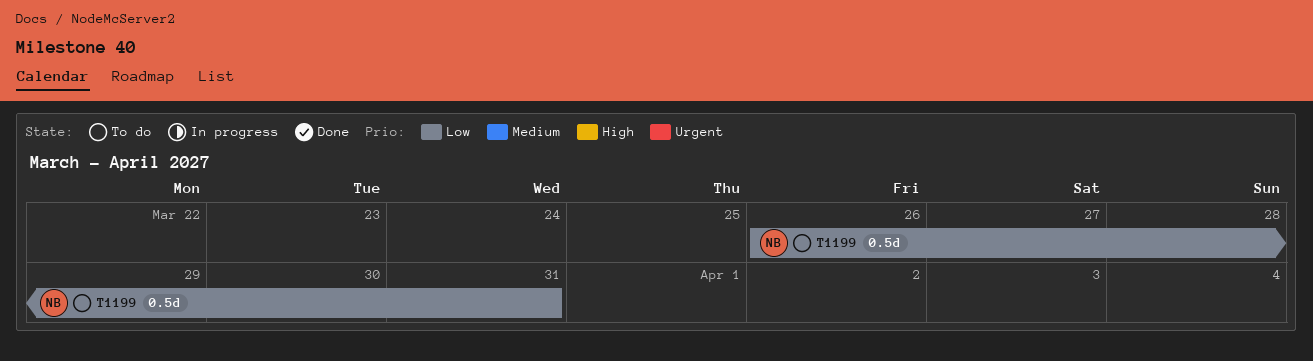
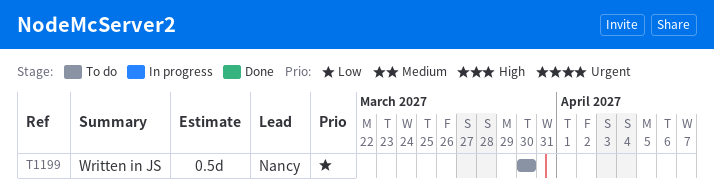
T1199, start: Mar 26 -> Mar 30
T1199, due: Mar 31 -> Mar 30

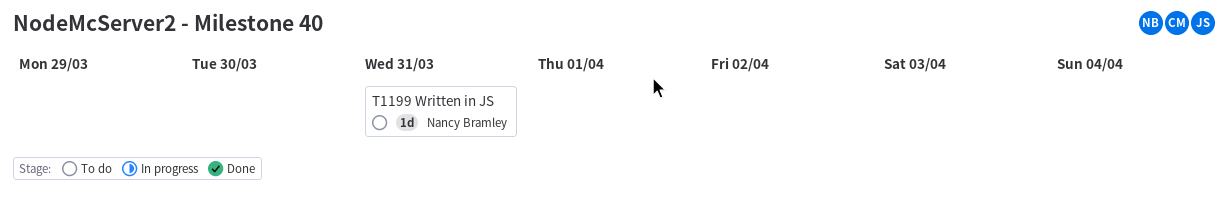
T1199, estimate: 0.5d -> 1d
T1199, due: Mar 30 -> Mar 31

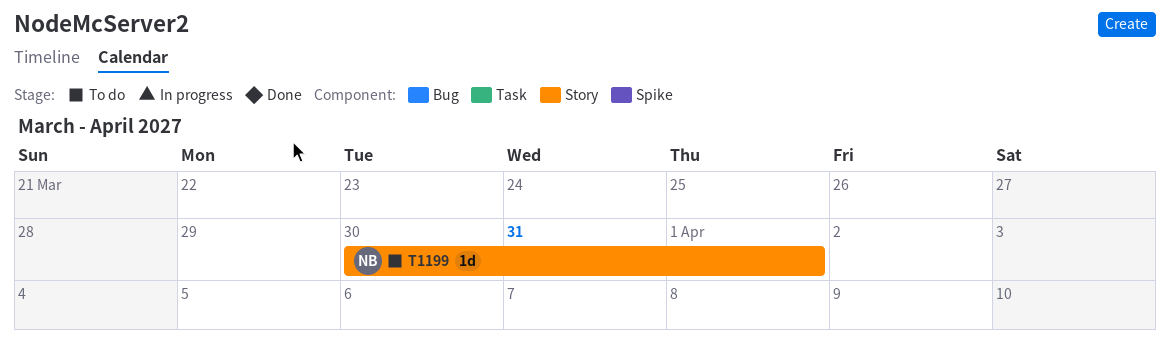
T1199, due: Mar 31 -> Apr 1

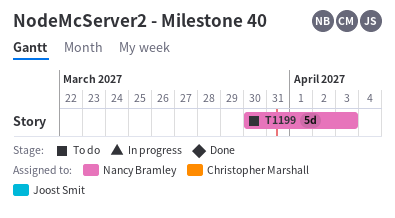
T1199, estimate: 1d -> 5d
T1199, due: Apr 1 -> Apr 3

